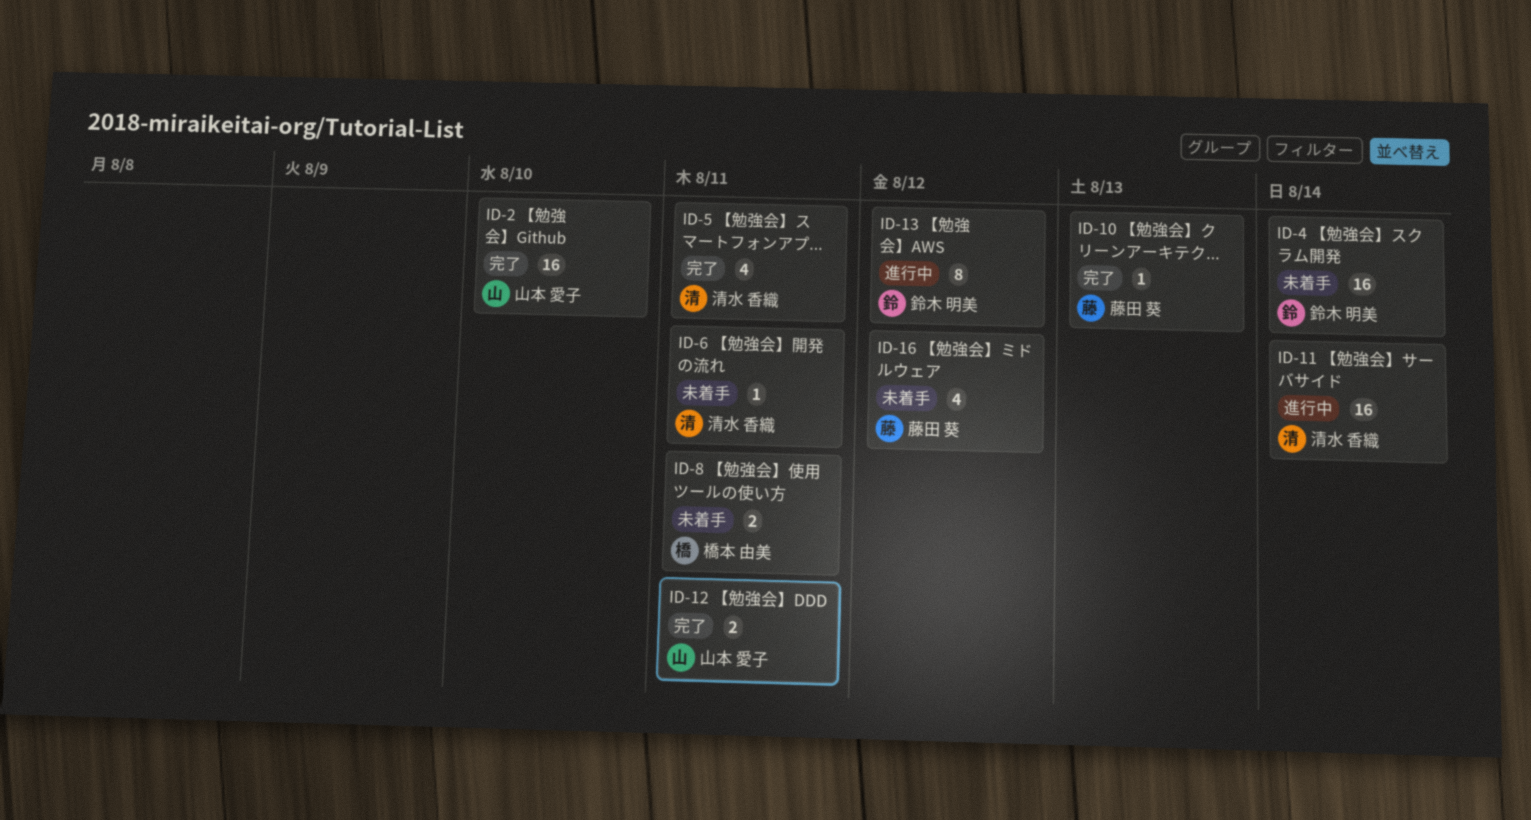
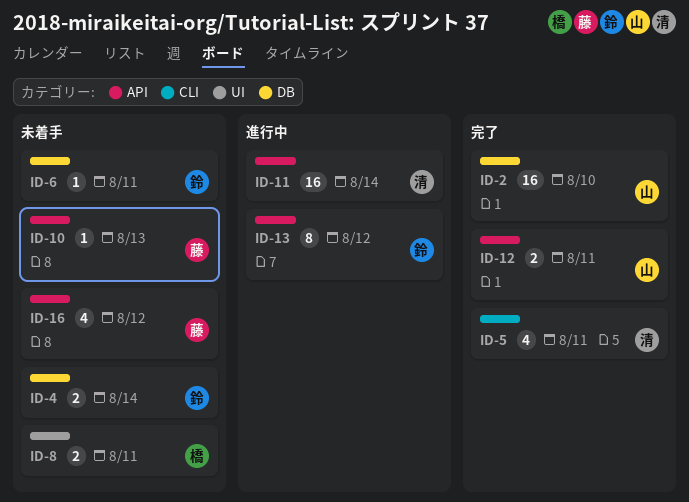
ID-4, estimate: 16 -> 2
ID-6, owner: 清水 香織 -> 鈴木 明美
ID-10, status: 完了 -> 未着手

